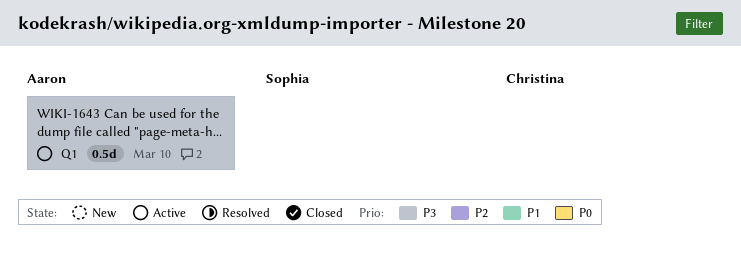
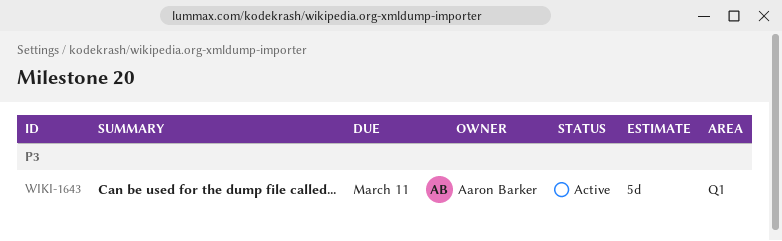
WIKI-1643, estimate: 0.5d -> 5d
WIKI-1643, due: Mar 10 -> Mar 11

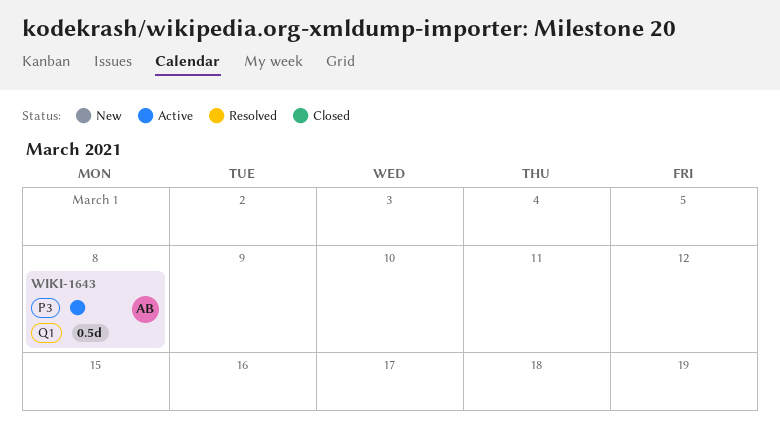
WIKI-1643, estimate: 5d -> 0.5d
WIKI-1643, due: Mar 11 -> Mar 8

